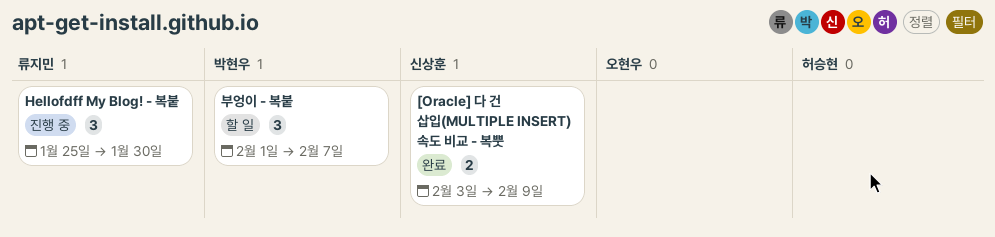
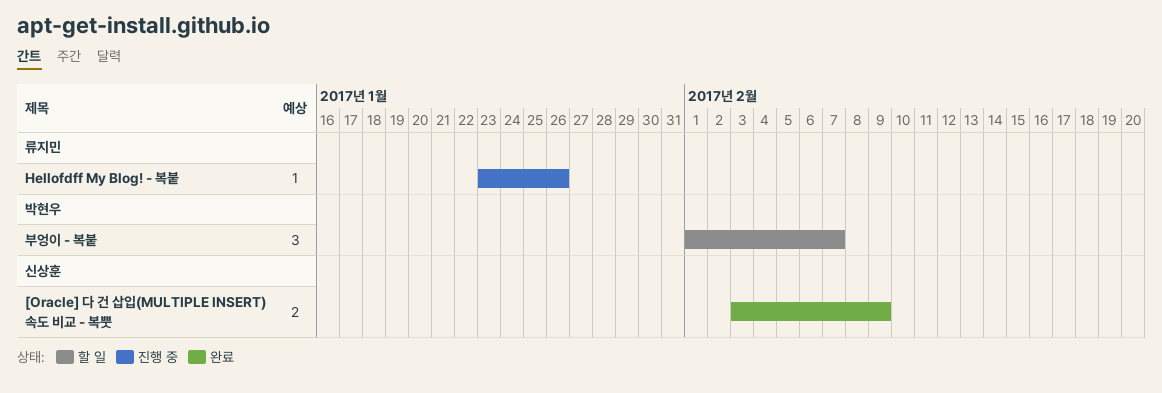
Hellofdff My Blog! - 복붙, estimate: 3 -> 1
Hellofdff My Blog! - 복붙, start: Jan 25 -> Jan 23
Hellofdff My Blog! - 복붙, due: Jan 30 -> Jan 26

